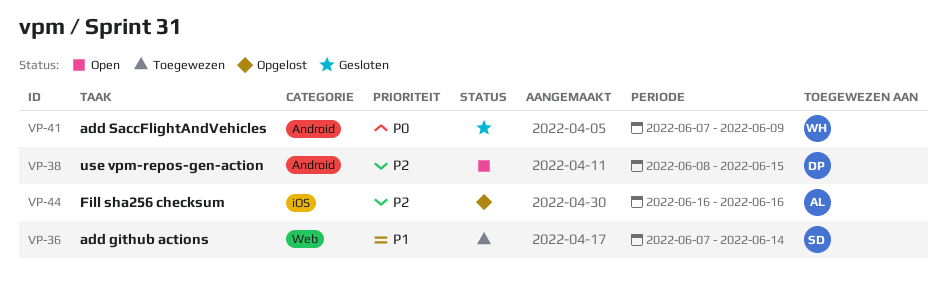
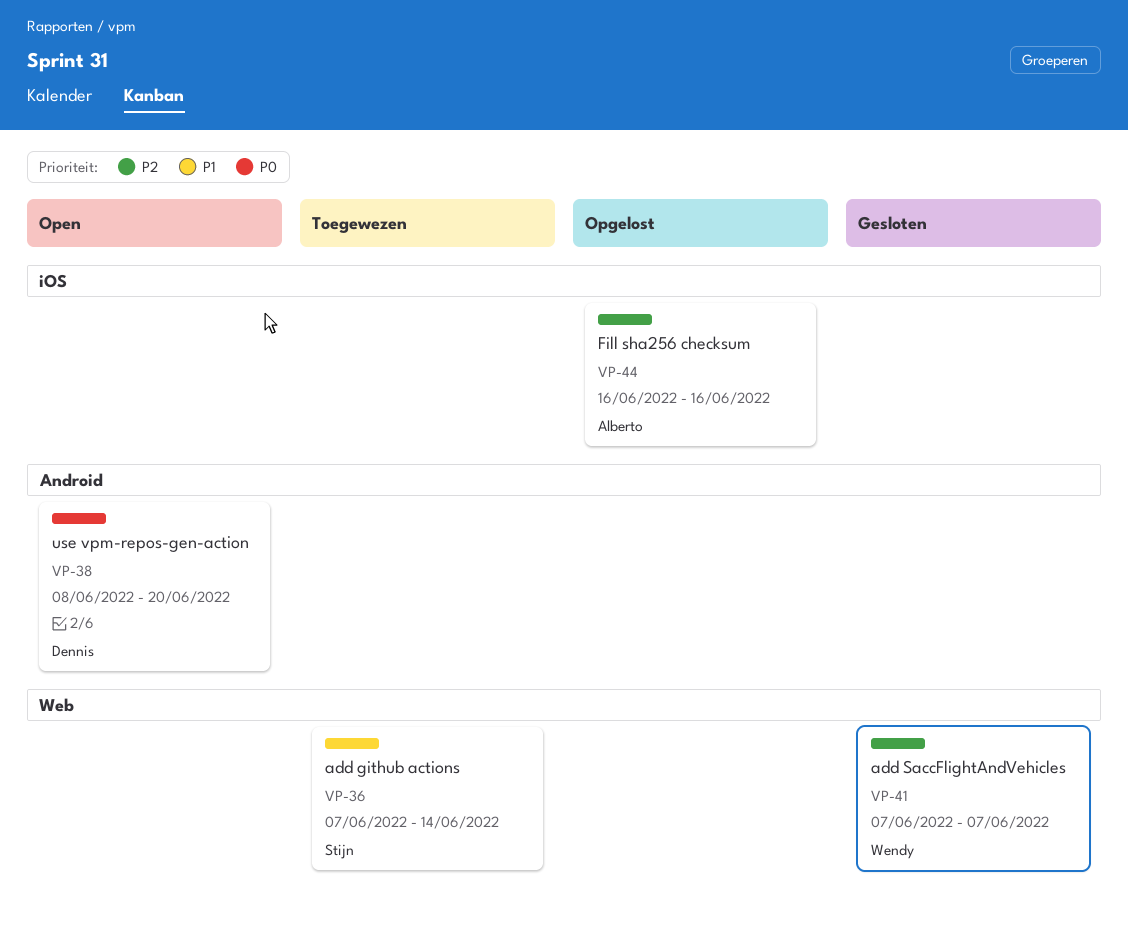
VP-38, priority: P2 -> P0
VP-38, due: Jun 15 -> Jun 20
VP-41, priority: P0 -> P2
VP-41, label: Android -> Web
VP-41, due: Jun 9 -> Jun 7

